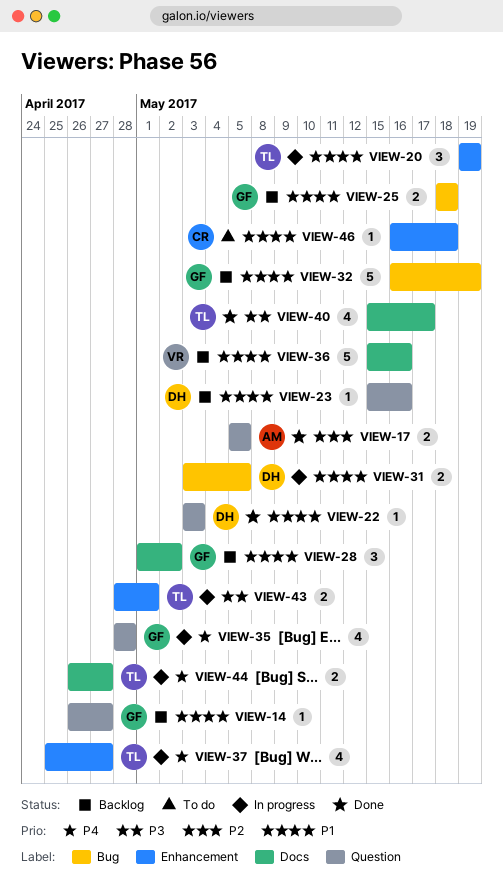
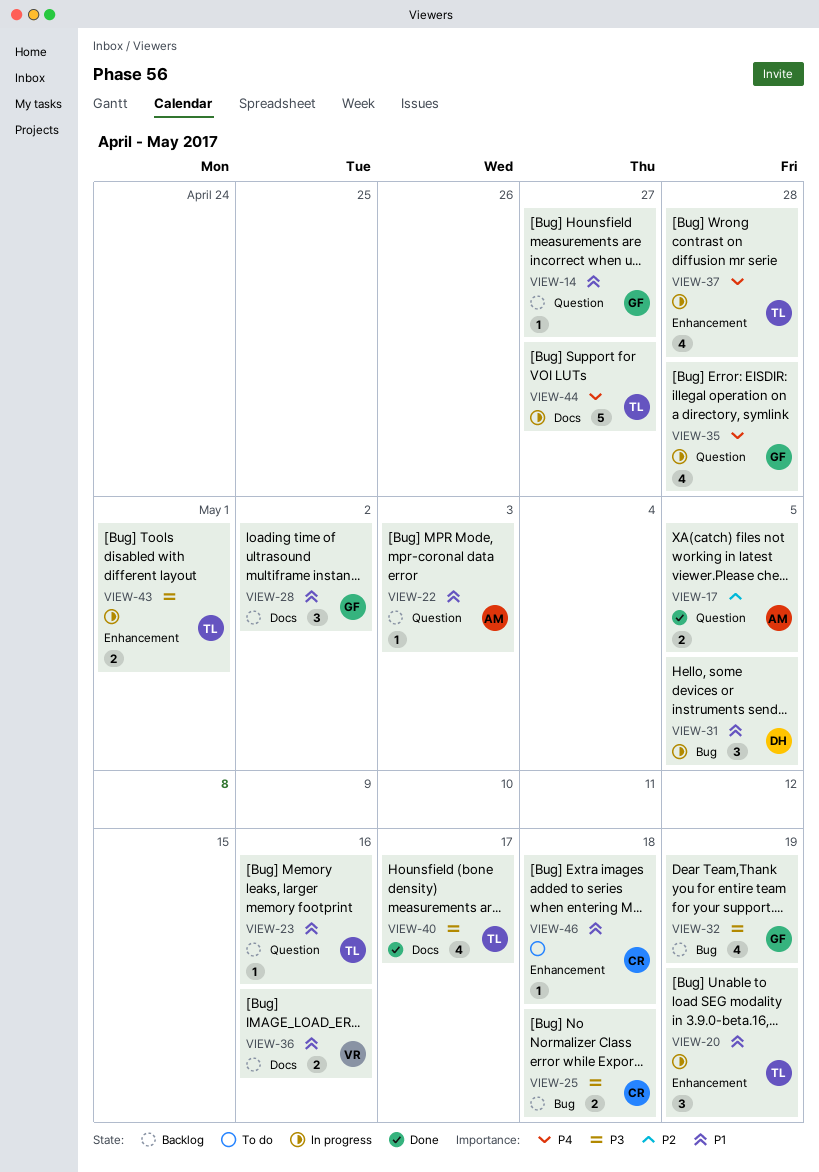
VIEW-22, status: Done -> Backlog
VIEW-22, owner: DH -> AM
VIEW-23, owner: DH -> TL
VIEW-25, owner: GF -> CR
VIEW-25, priority: P1 -> P3
VIEW-31, estimate: 2 -> 3
VIEW-32, priority: P1 -> P3
VIEW-32, estimate: 5 -> 4
VIEW-36, estimate: 5 -> 2
VIEW-37, due: Apr 27 -> Apr 28
VIEW-44, estimate: 2 -> 5

